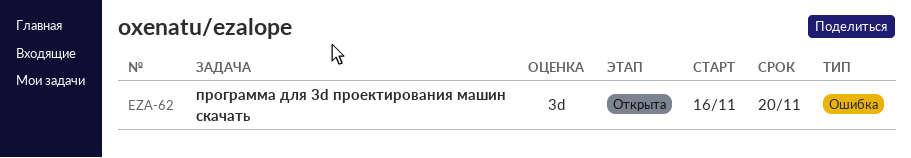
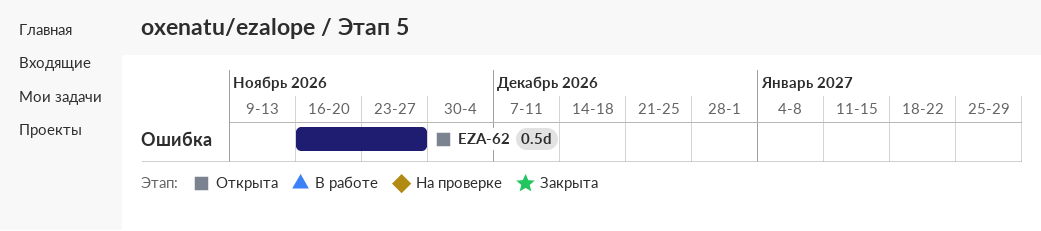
EZA-62, estimate: 3d -> 0.5d
EZA-62, due: Nov 20 -> Nov 27

